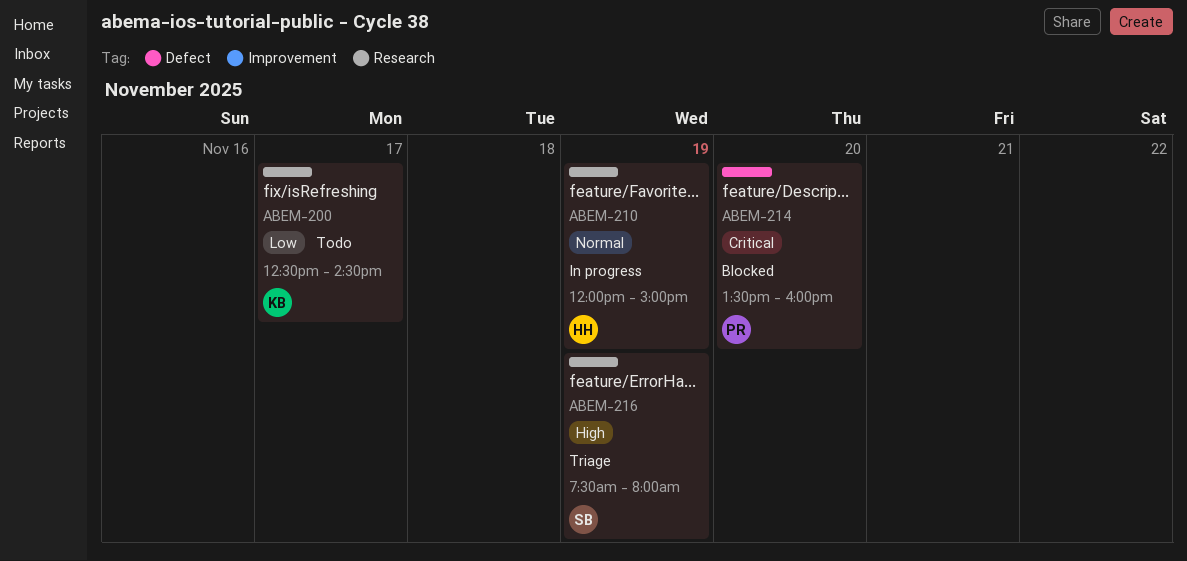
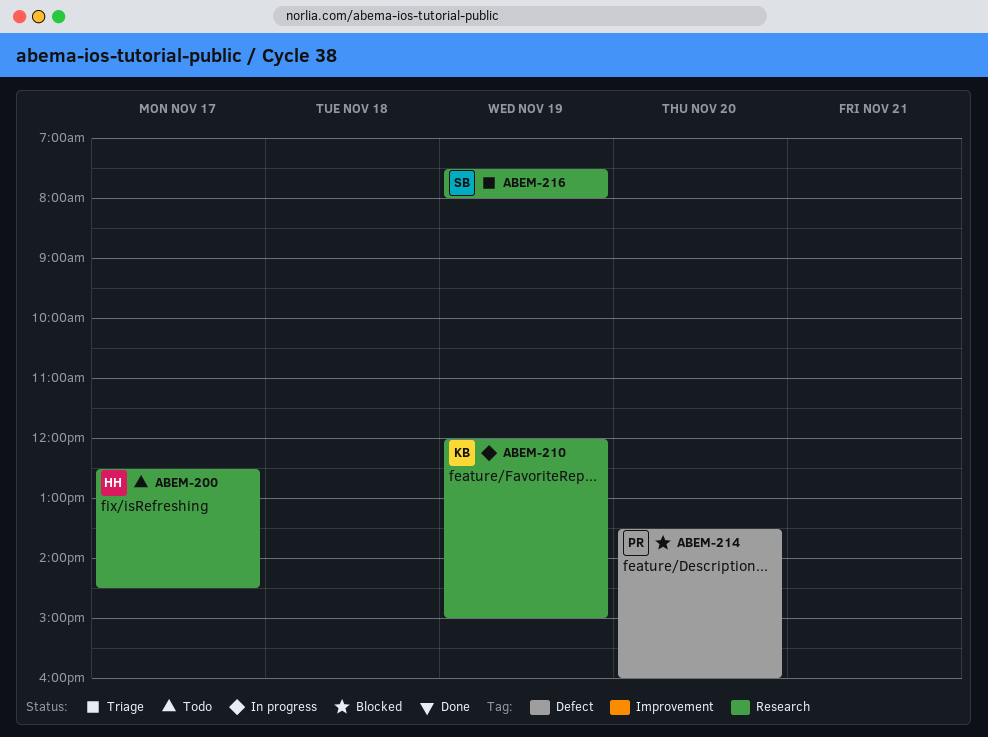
ABEM-200, owner: KB -> HH
ABEM-210, owner: HH -> KB

